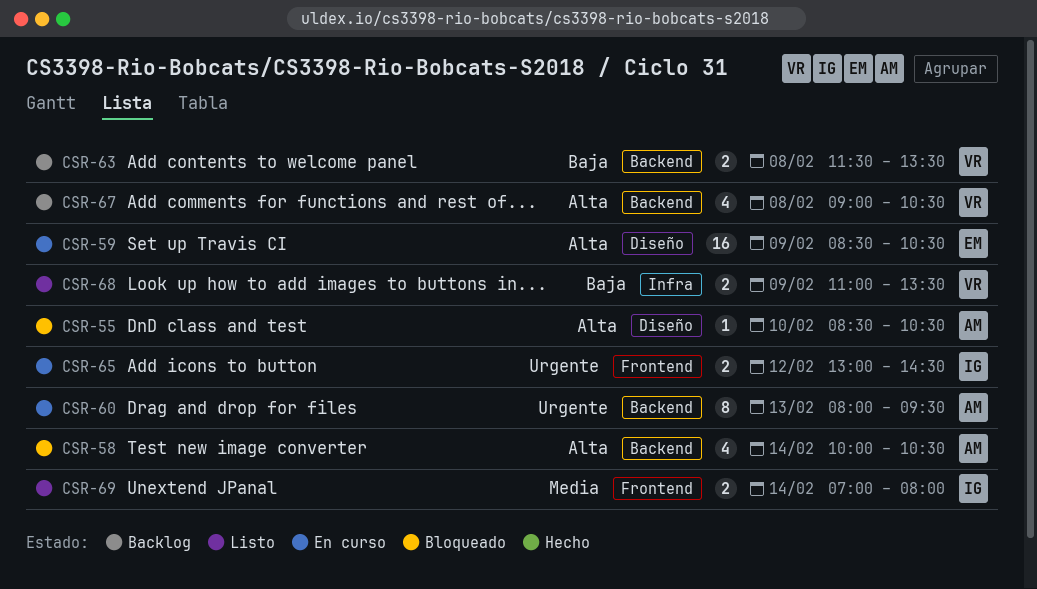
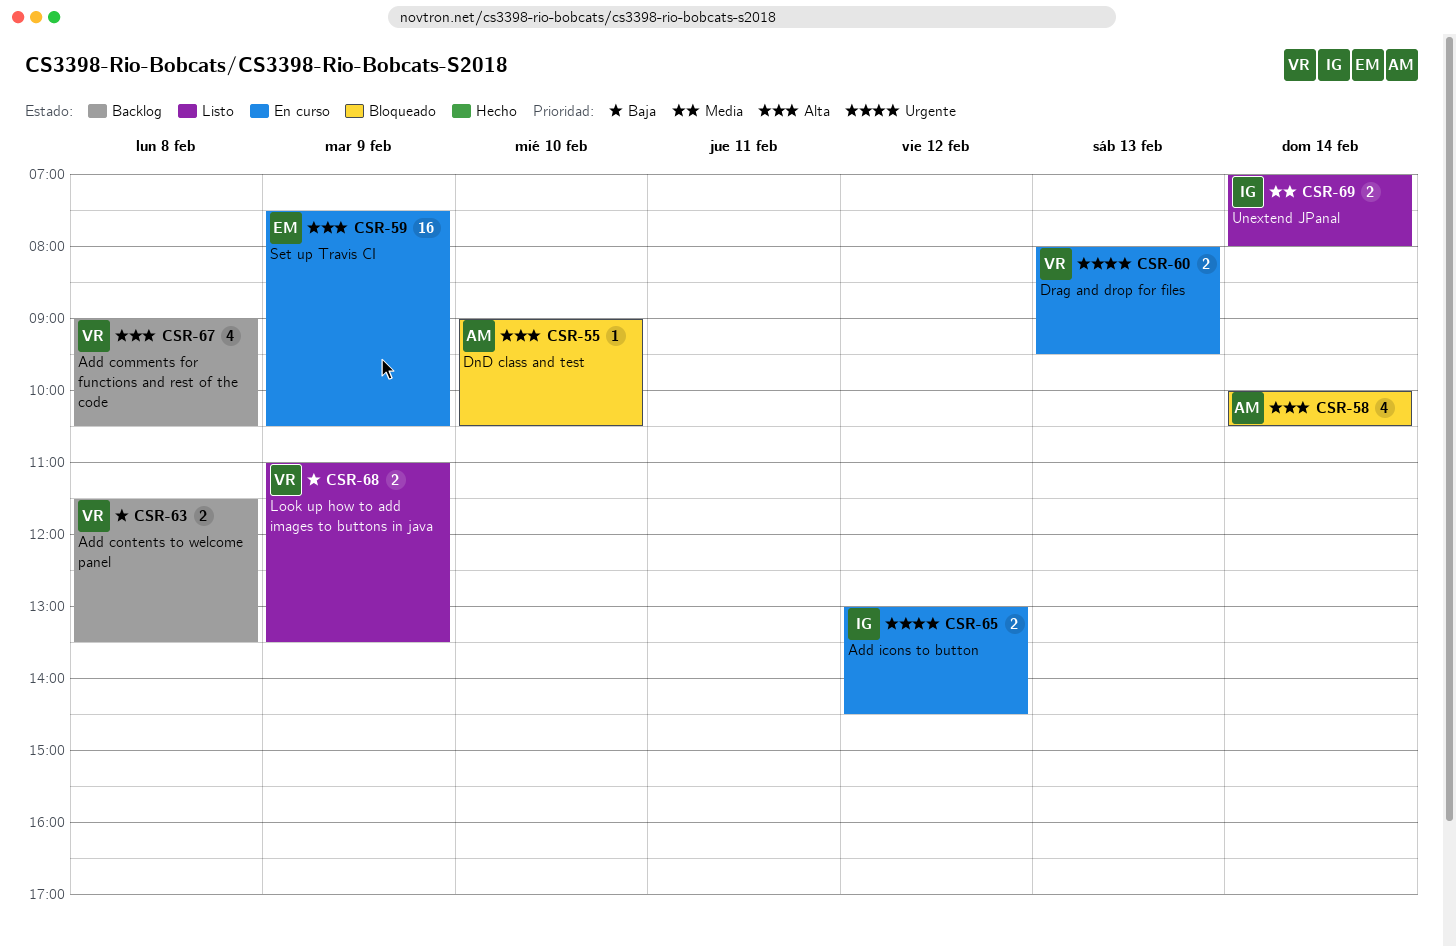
CSR-55, begins: 08:30 -> 09:00
CSR-59, begins: 08:30 -> 07:30
CSR-60, owner: AM -> VR
CSR-60, estimate: 8 -> 2

